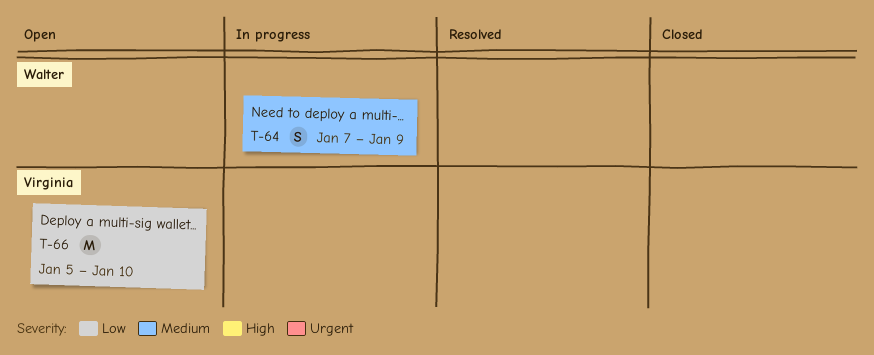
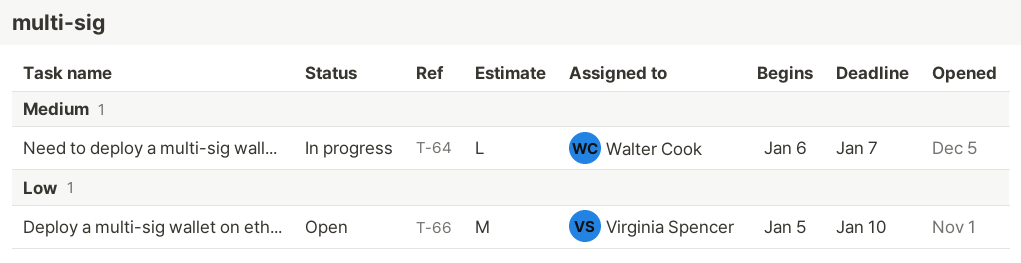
T-64, estimate: S -> L
T-64, start: Jan 7 -> Jan 6
T-64, due: Jan 9 -> Jan 7

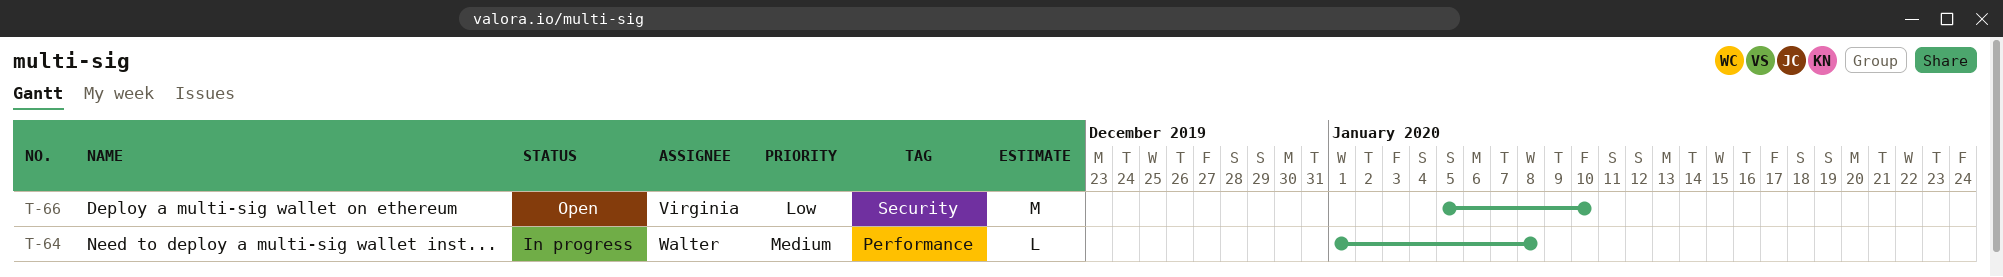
T-64, start: Jan 6 -> Jan 1
T-64, due: Jan 7 -> Jan 8

